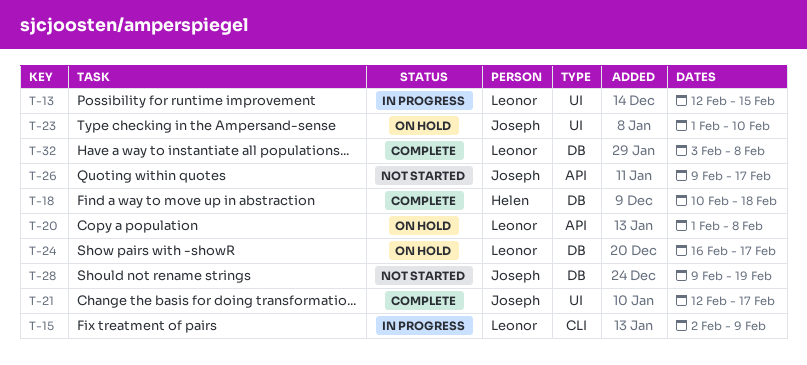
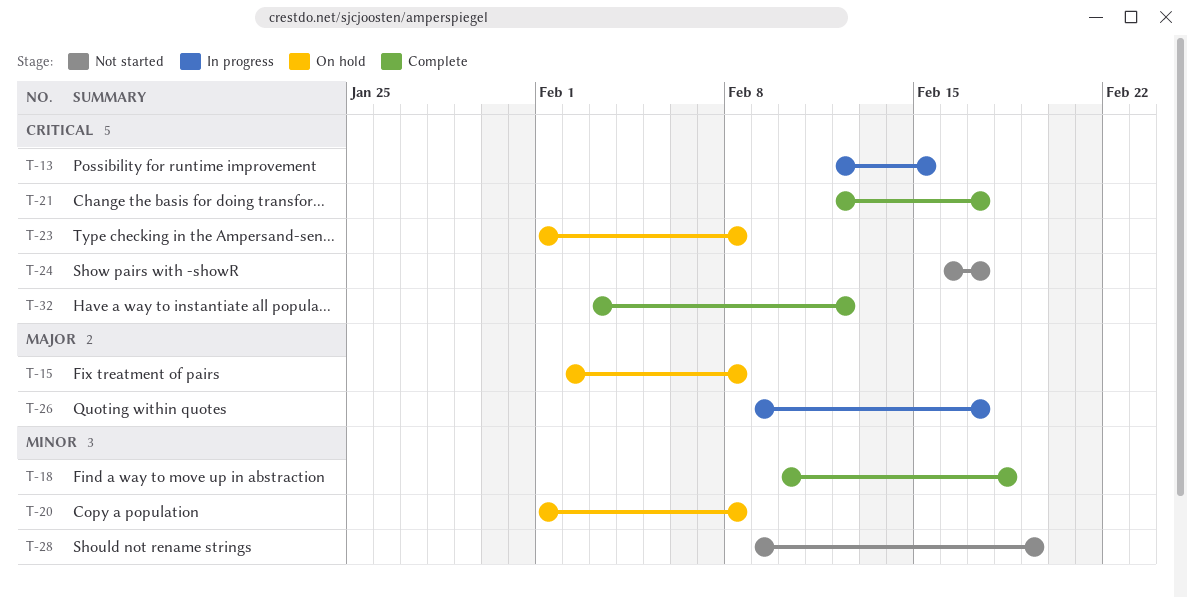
T-15, status: In progress -> On hold
T-15, due: Feb 9 -> Feb 8
T-23, due: Feb 10 -> Feb 8
T-24, status: On hold -> Not started
T-26, status: Not started -> In progress
T-32, due: Feb 8 -> Feb 12

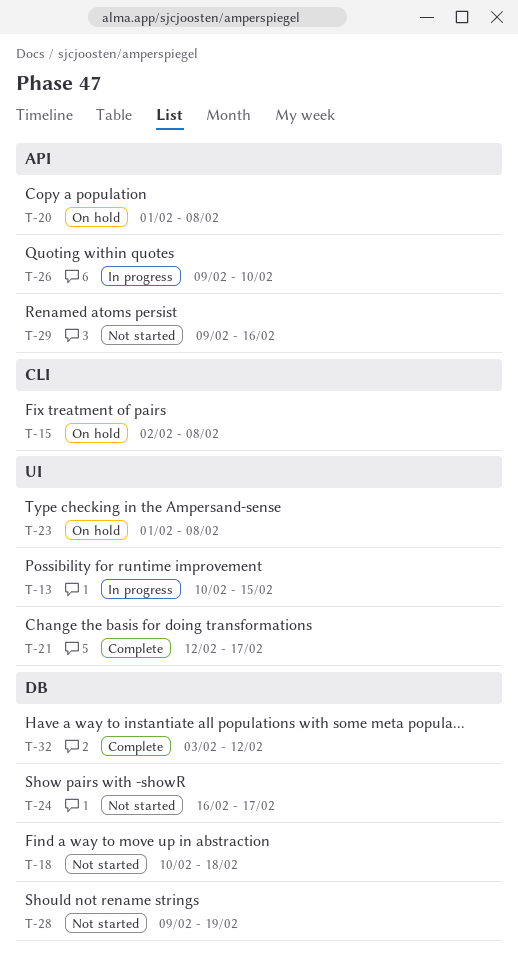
T-13, start: Feb 12 -> Feb 10
T-18, status: Complete -> Not started
T-26, due: Feb 17 -> Feb 10
T-29: none -> present

